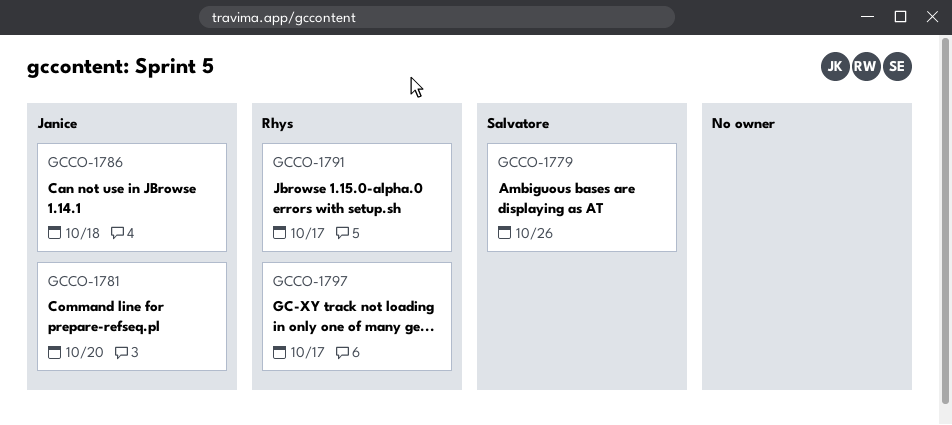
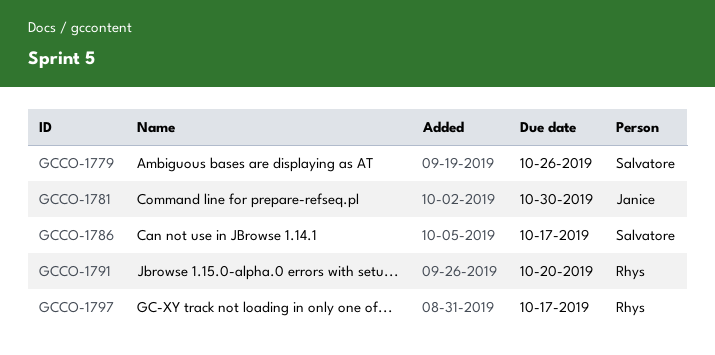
GCCO-1781, due: Oct 20 -> Oct 30
GCCO-1786, owner: Janice -> Salvatore
GCCO-1786, due: Oct 18 -> Oct 17
GCCO-1791, due: Oct 17 -> Oct 20

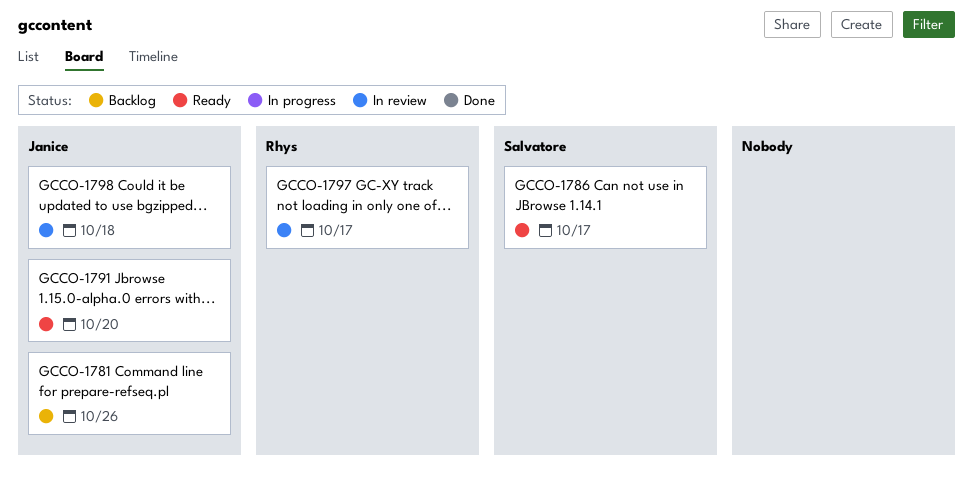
GCCO-1779: present -> none
GCCO-1781, due: Oct 30 -> Oct 26
GCCO-1791, owner: Rhys -> Janice
GCCO-1798: none -> present

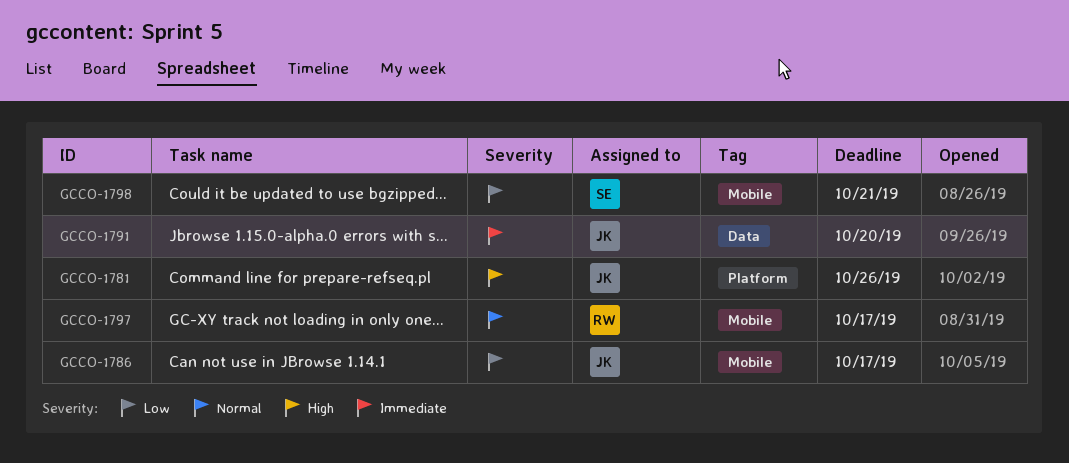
GCCO-1786, owner: Salvatore -> Janice
GCCO-1798, owner: Janice -> Salvatore
GCCO-1798, due: Oct 18 -> Oct 21

